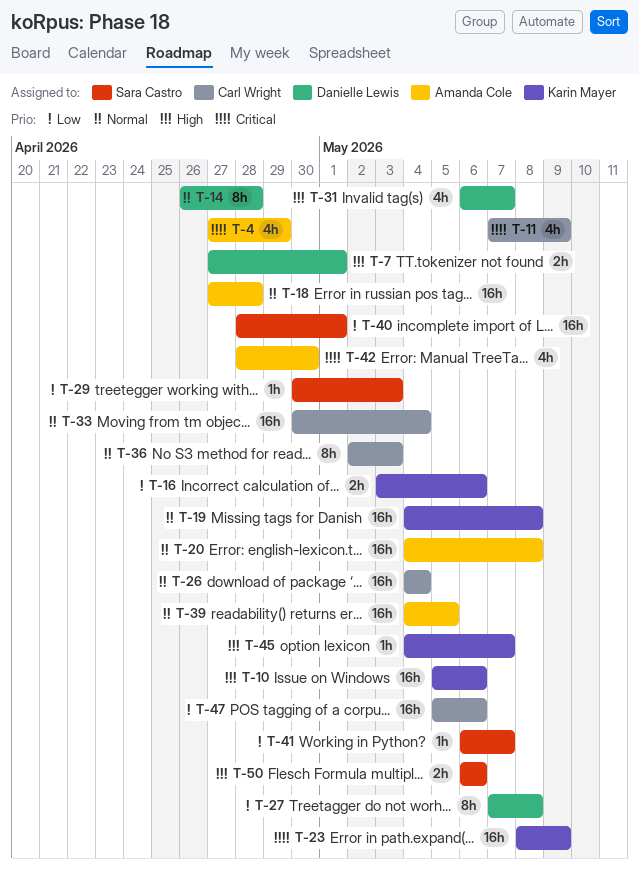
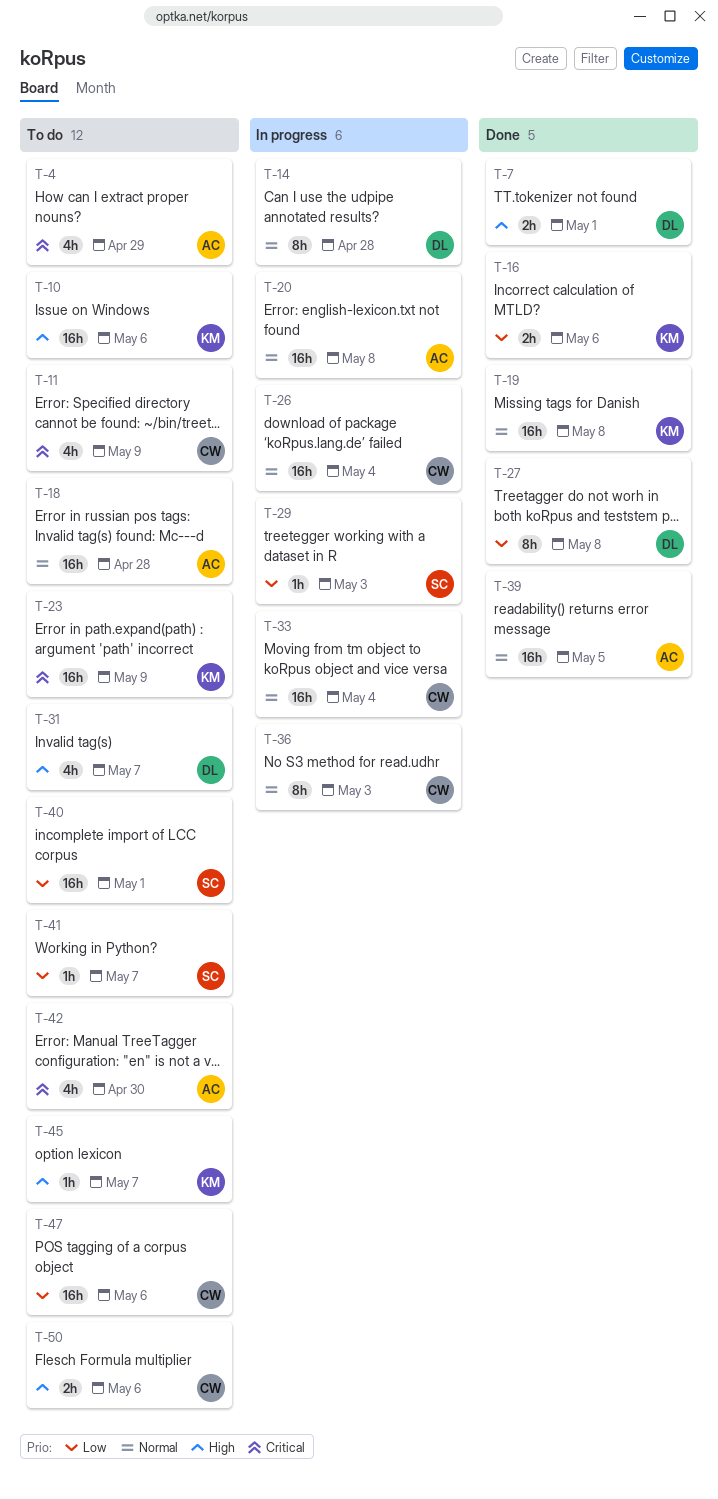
T-50, owner: Sara Castro -> Carl Wright

